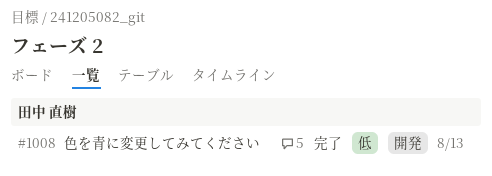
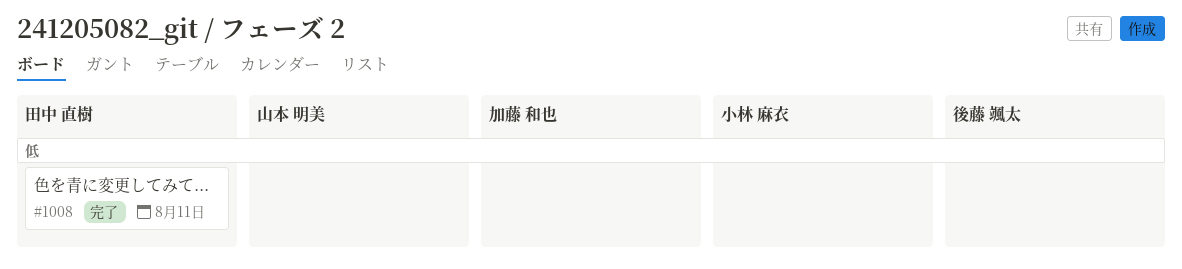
#1008, due: Aug 13 -> Aug 11

